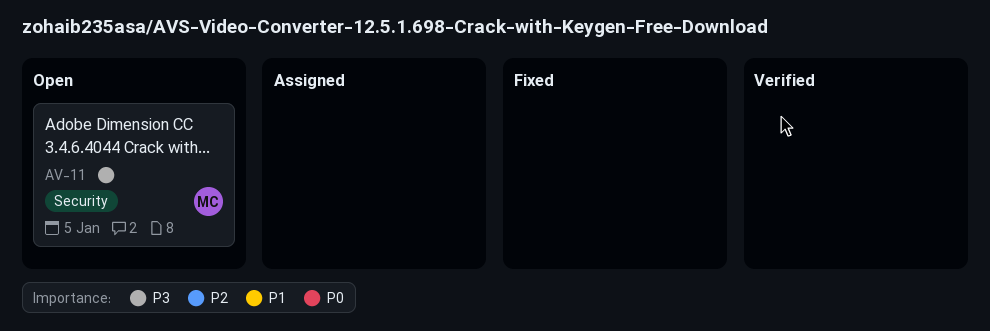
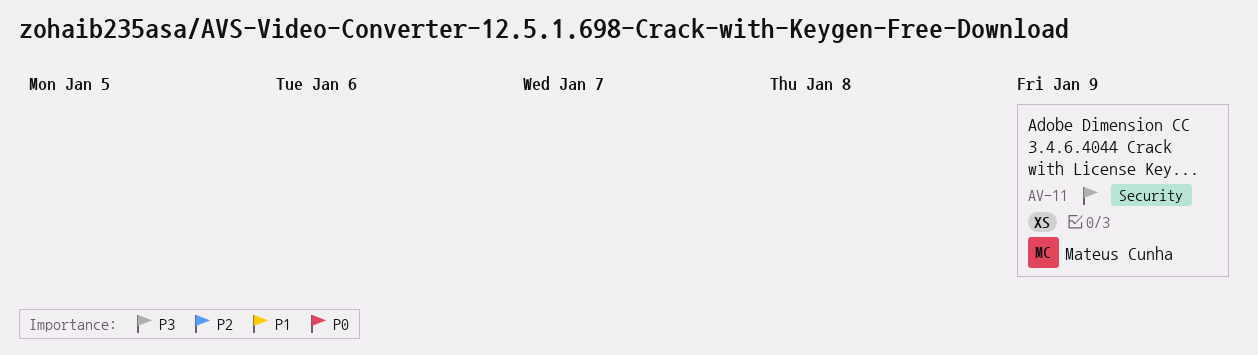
AV-11, due: Jan 5 -> Jan 9

